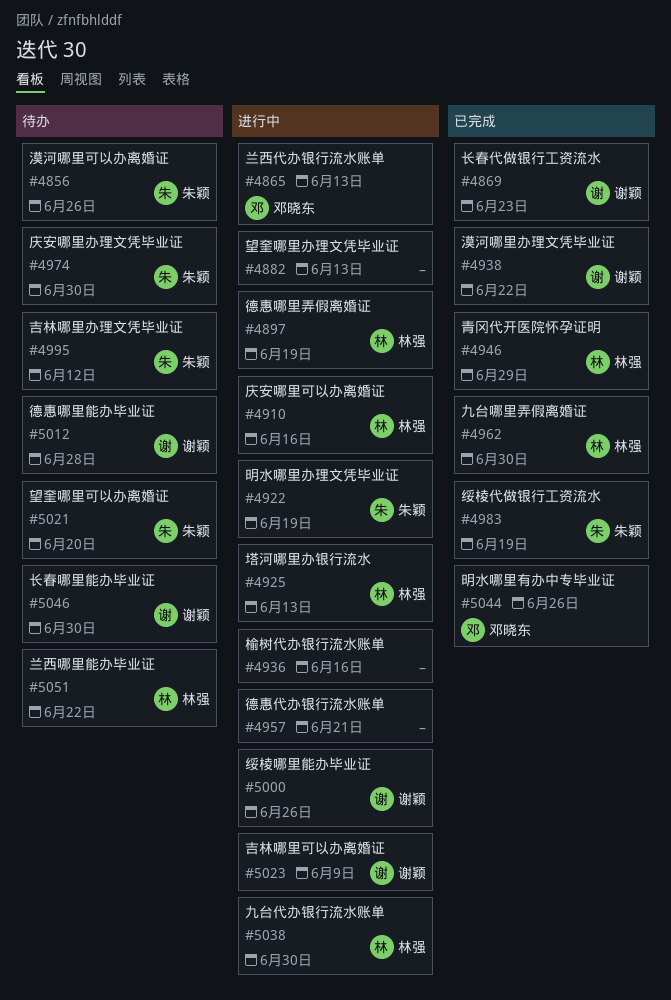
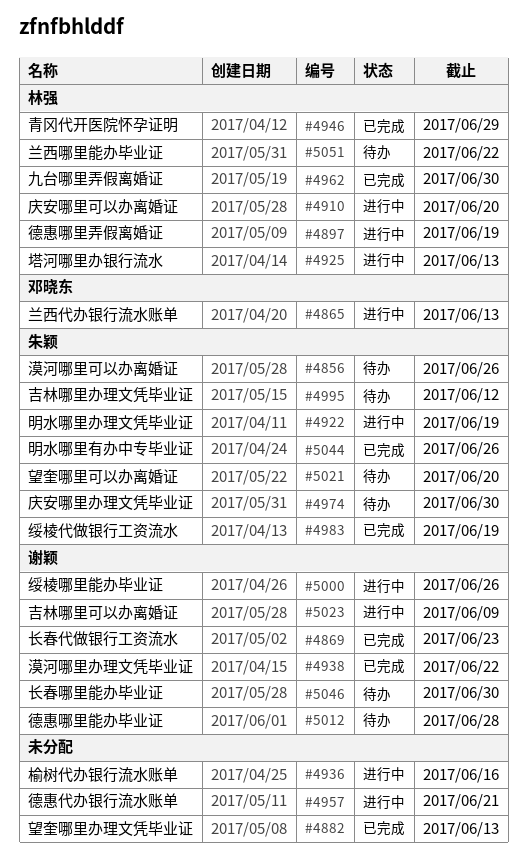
#4882, status: 进行中 -> 已完成
#4910, due: Jun 16 -> Jun 20
#5038: present -> none
#5044, owner: 邓晓东 -> 朱颖

